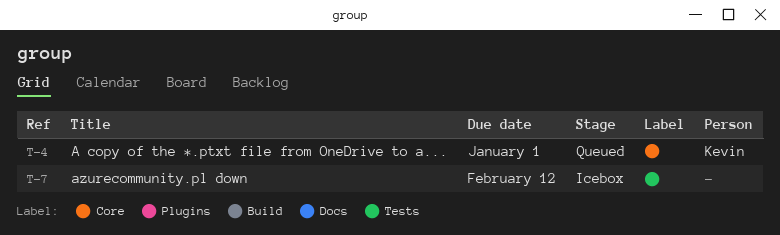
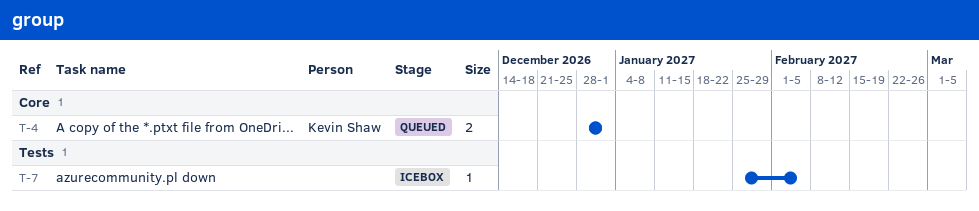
T-7, due: Feb 12 -> Feb 5

